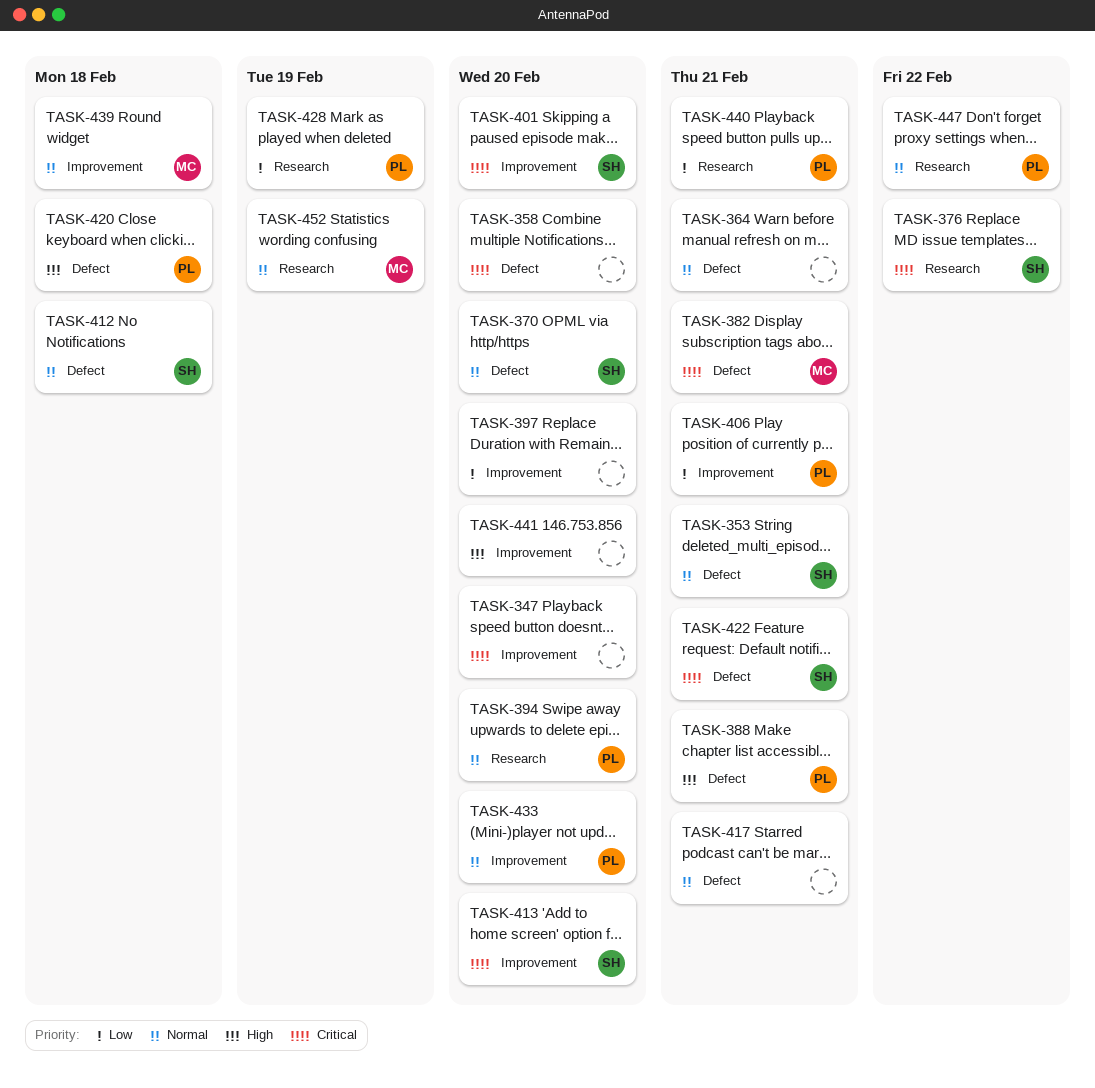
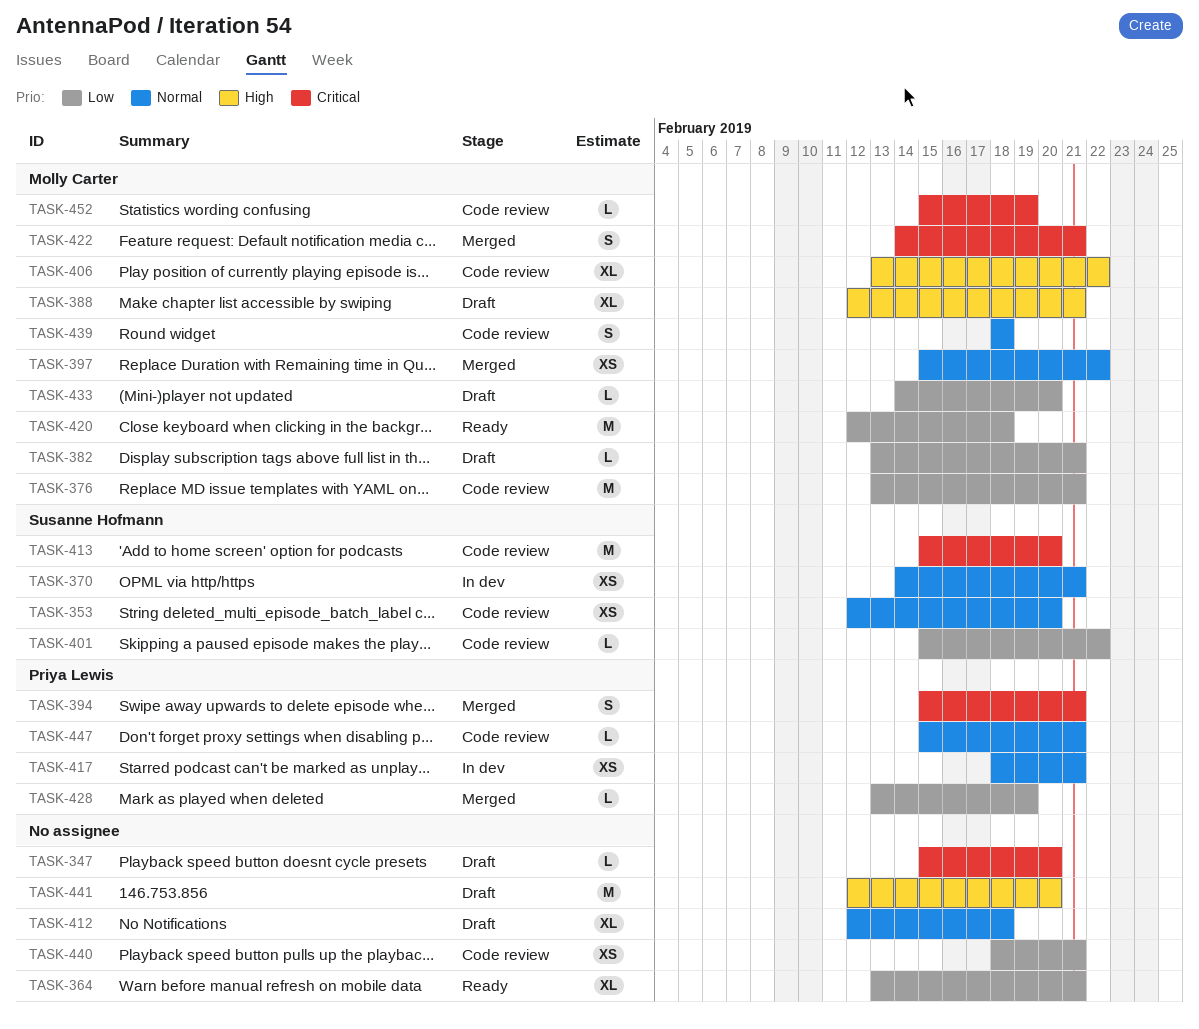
TASK-353, due: Feb 21 -> Feb 20
TASK-358: present -> none
TASK-364, priority: Normal -> Low
TASK-370, due: Feb 20 -> Feb 21
TASK-376, owner: Susanne Hofmann -> Molly Carter
TASK-376, priority: Critical -> Low
TASK-376, due: Feb 22 -> Feb 21
TASK-382, priority: Critical -> Low
TASK-388, owner: Priya Lewis -> Molly Carter
TASK-394, priority: Normal -> Critical
TASK-394, due: Feb 20 -> Feb 21
TASK-397, owner: none -> Molly Carter
TASK-397, priority: Low -> Normal
TASK-397, due: Feb 20 -> Feb 22
TASK-401, priority: Critical -> Low
TASK-401, due: Feb 20 -> Feb 22
TASK-406, owner: Priya Lewis -> Molly Carter
TASK-406, priority: Low -> High
TASK-406, due: Feb 21 -> Feb 22
TASK-412, owner: Susanne Hofmann -> none
TASK-417, owner: none -> Priya Lewis
TASK-420, owner: Priya Lewis -> Molly Carter
TASK-420, priority: High -> Low
TASK-422, owner: Susanne Hofmann -> Molly Carter
TASK-433, owner: Priya Lewis -> Molly Carter
TASK-433, priority: Normal -> Low
TASK-440, owner: Priya Lewis -> none
TASK-447, due: Feb 22 -> Feb 21
TASK-452, priority: Normal -> Critical

